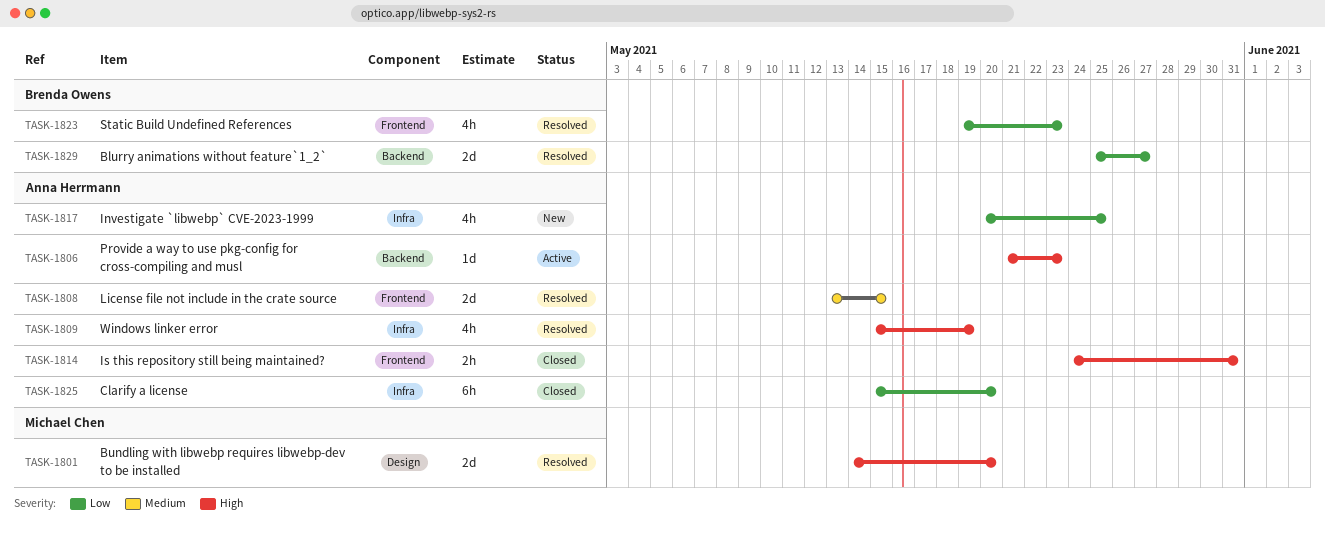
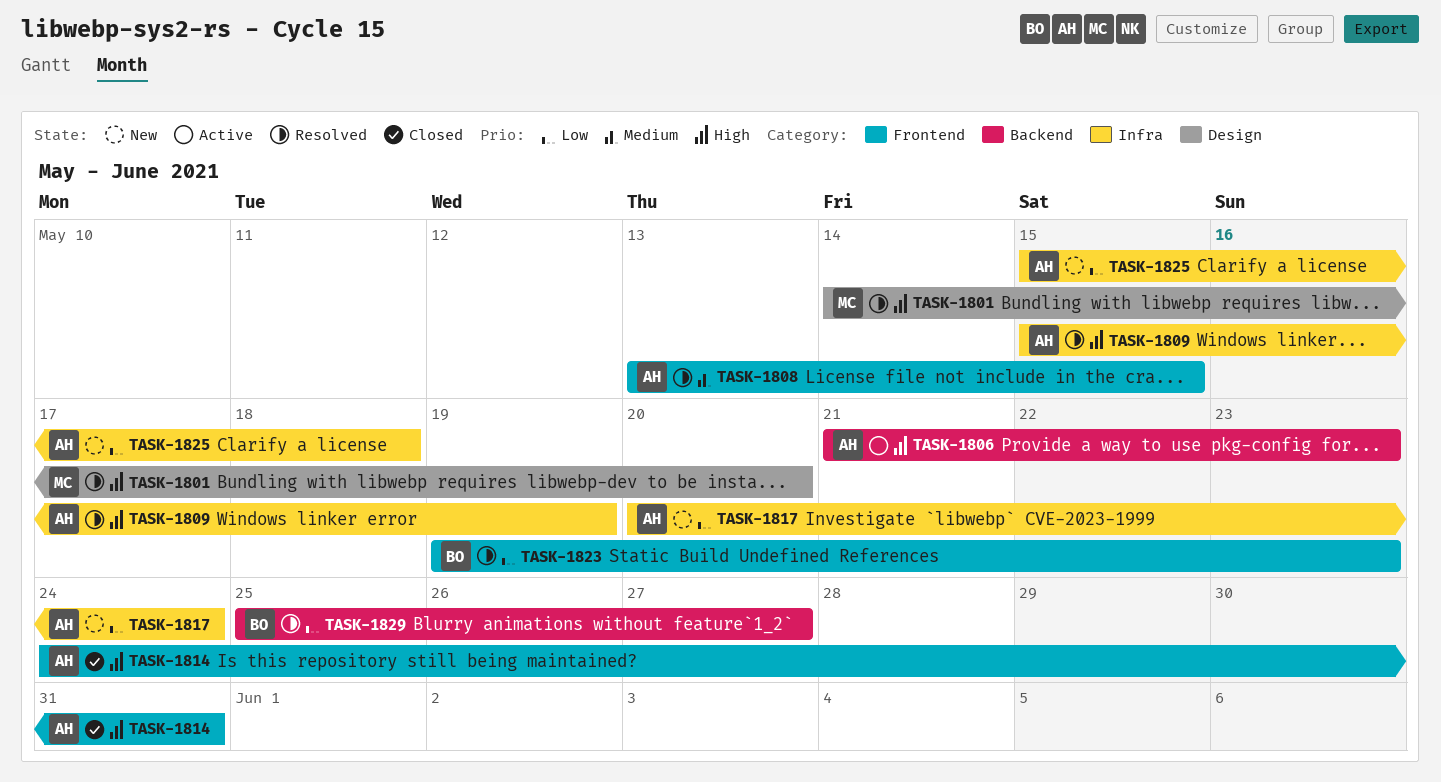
TASK-1817, due: May 25 -> May 24
TASK-1825, status: Closed -> New
TASK-1825, due: May 20 -> May 18

